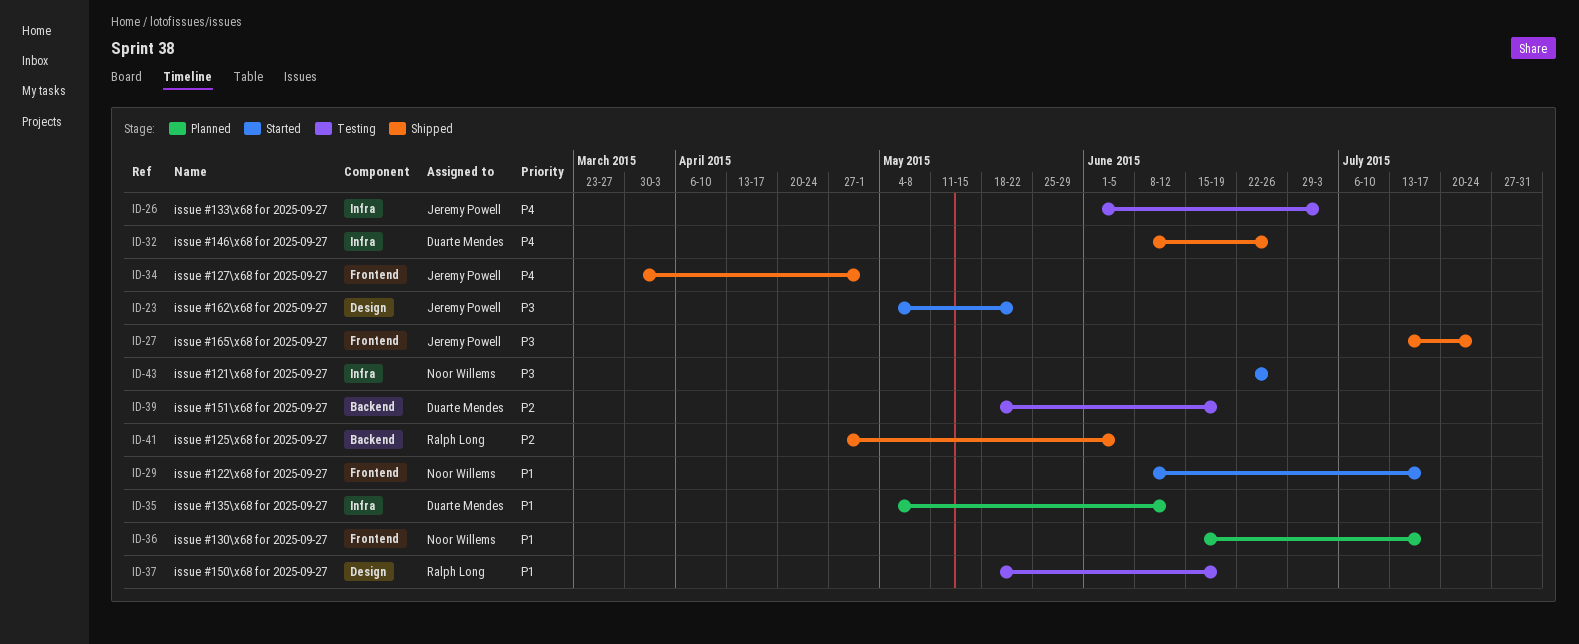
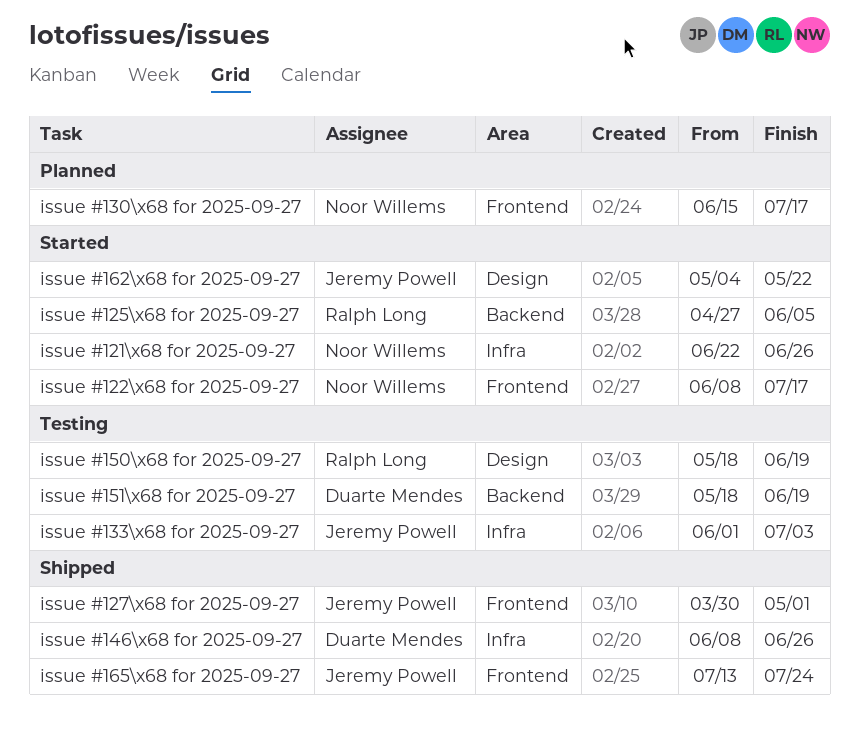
issue #125\x68 for 2025-09-27, status: Shipped -> Started
issue #135\x68 for 2025-09-27: present -> none

